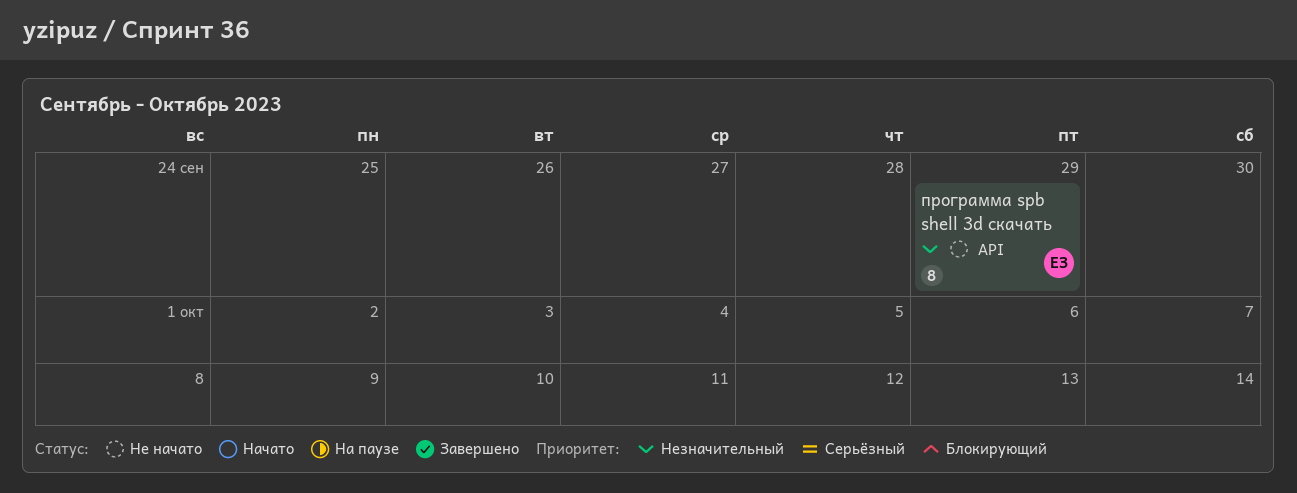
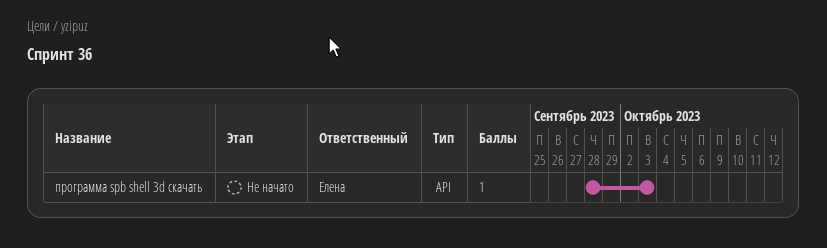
программа spb shell 3d скачать, estimate: 8 -> 1
программа spb shell 3d скачать, due: Sep 29 -> Oct 3

